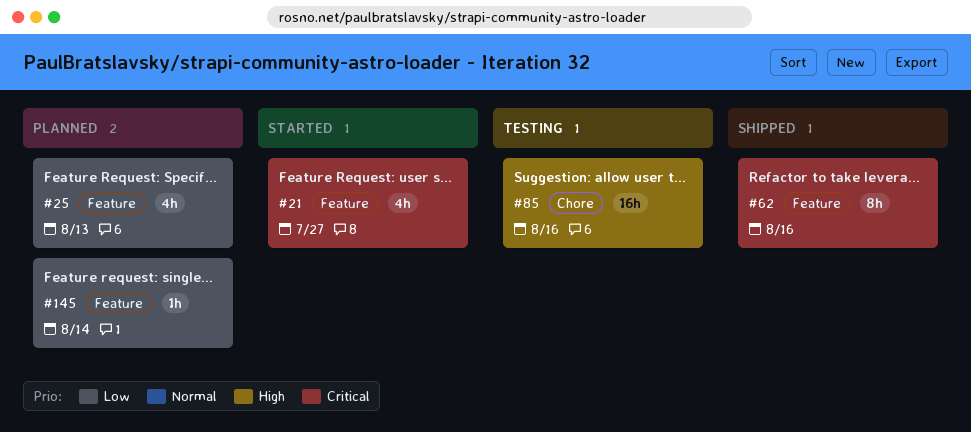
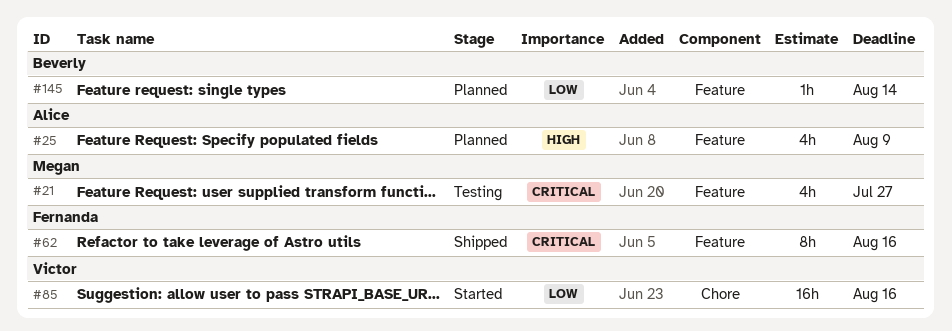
#21, status: Started -> Testing
#25, priority: Low -> High
#25, due: Aug 13 -> Aug 9
#85, status: Testing -> Started
#85, priority: High -> Low

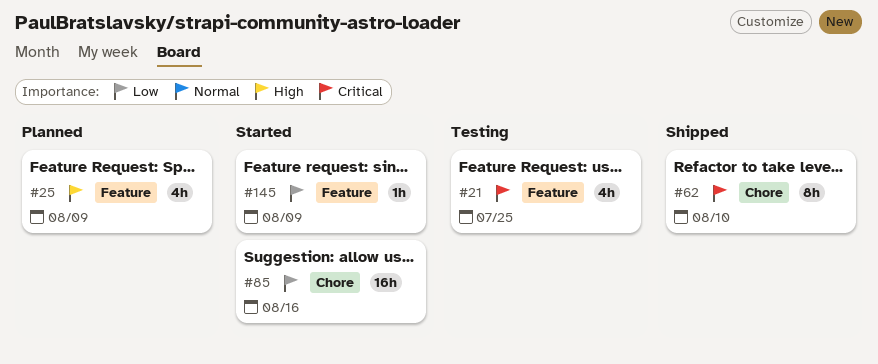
#21, due: Jul 27 -> Jul 25
#62, label: Feature -> Chore
#62, due: Aug 16 -> Aug 10
#145, status: Planned -> Started
#145, due: Aug 14 -> Aug 9

